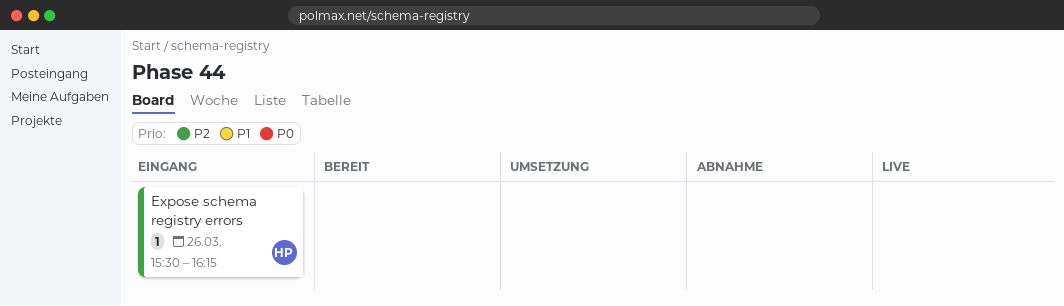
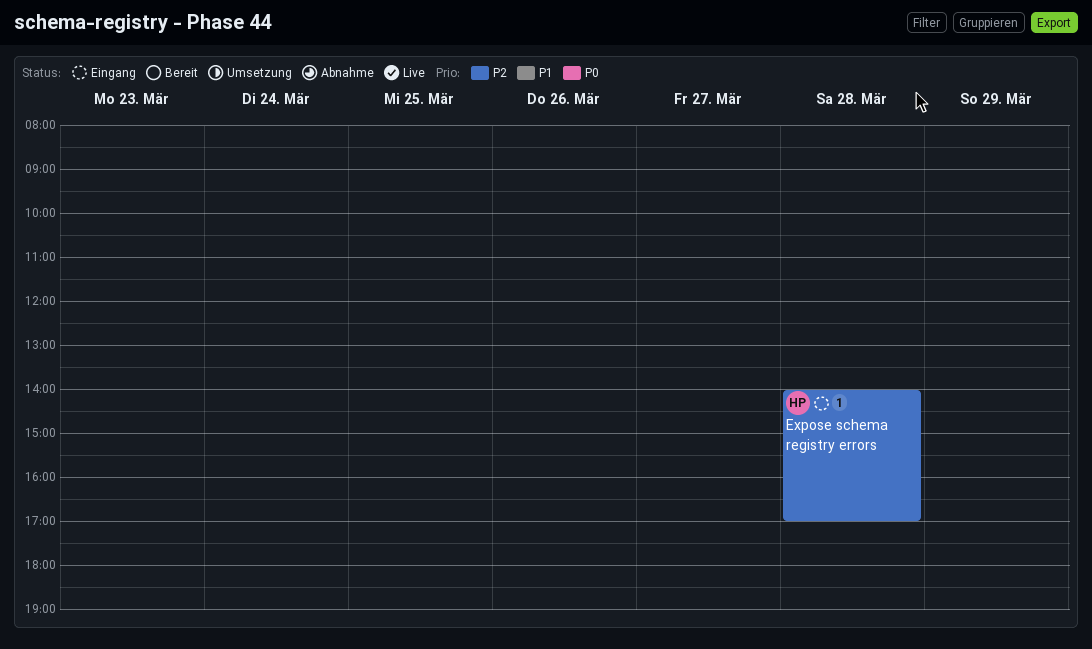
Expose schema registry errors, day: Mar 26 -> Mar 28
Expose schema registry errors, begins: 15:30 -> 14:00
Expose schema registry errors, ends: 16:15 -> 17:00

